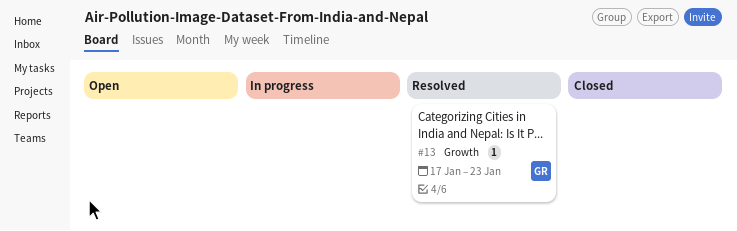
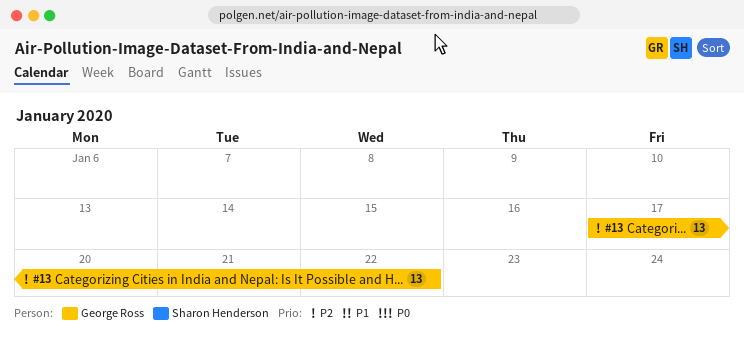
#13, estimate: 1 -> 13
#13, due: Jan 23 -> Jan 22

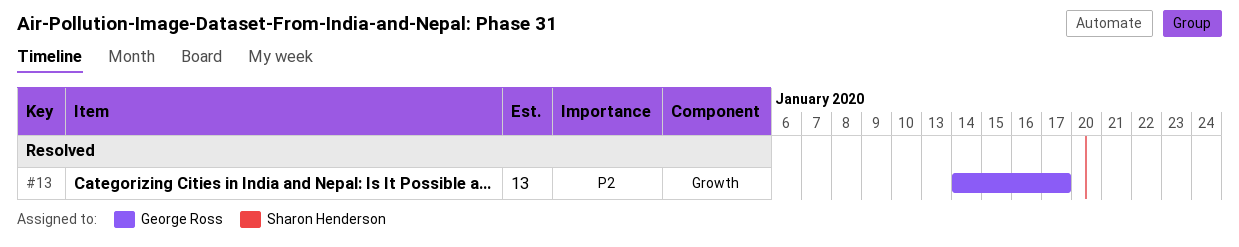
#13, start: Jan 17 -> Jan 14
#13, due: Jan 22 -> Jan 17

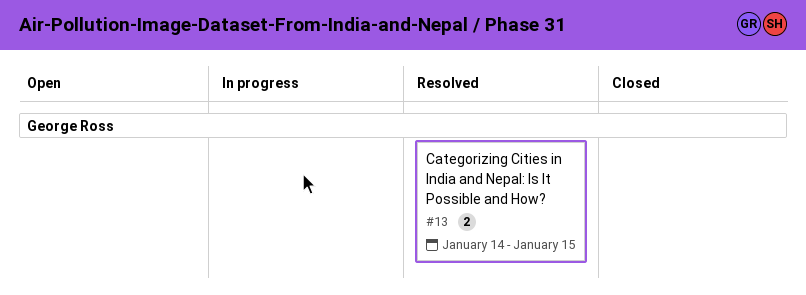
#13, estimate: 13 -> 2
#13, due: Jan 17 -> Jan 15

